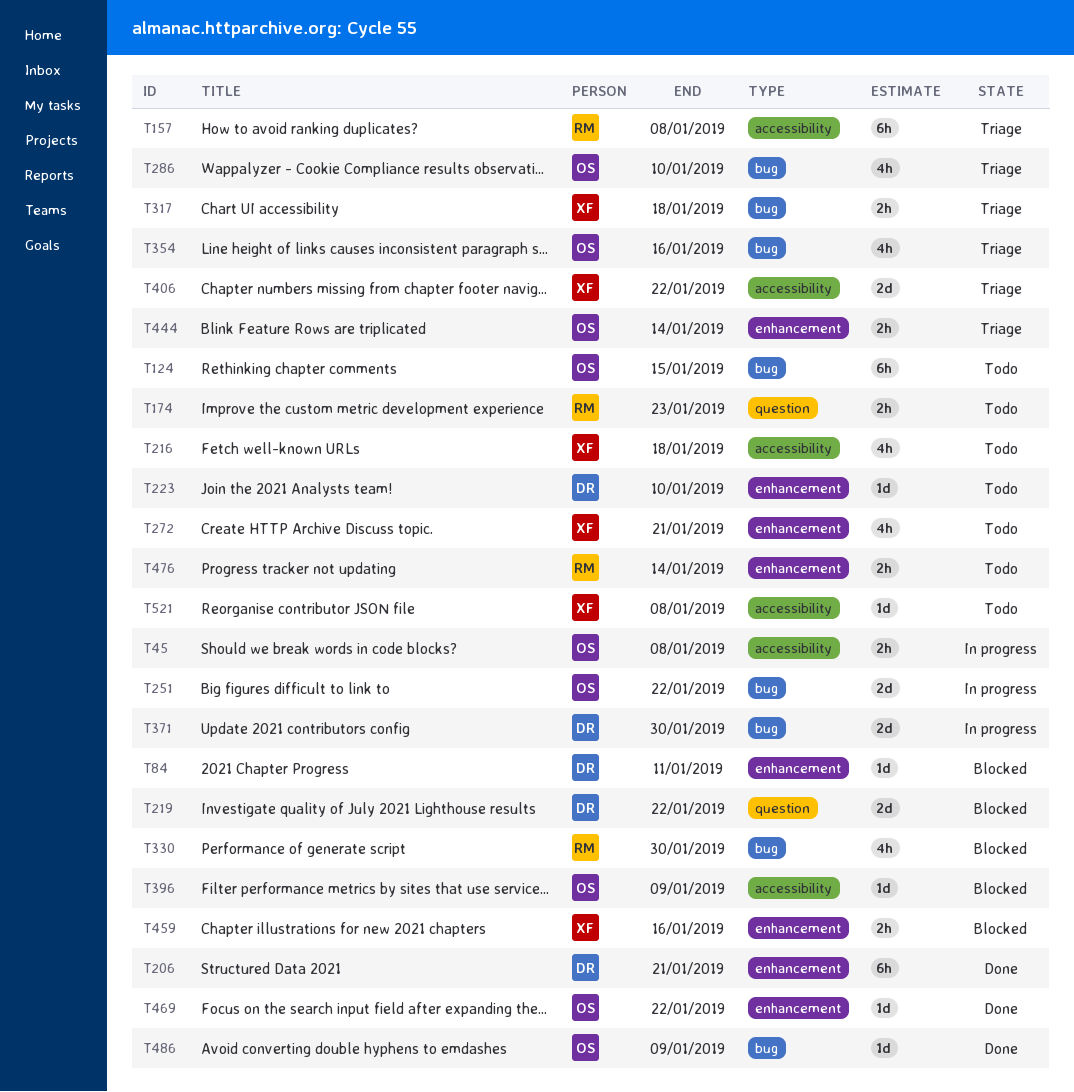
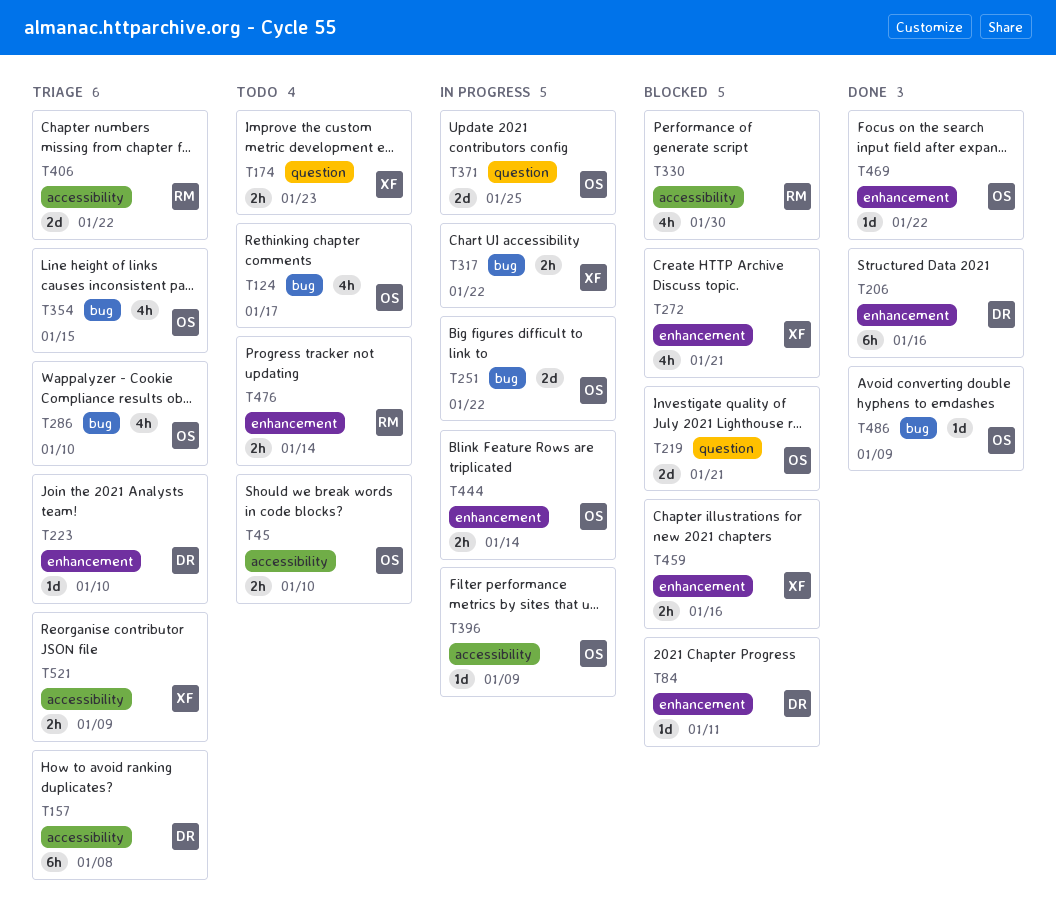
T45, status: In progress -> Todo
T45, due: Jan 8 -> Jan 10
T124, estimate: 6h -> 4h
T124, due: Jan 15 -> Jan 17
T157, owner: RM -> DR
T174, owner: RM -> XF
T206, due: Jan 21 -> Jan 16
T216: present -> none
T219, owner: DR -> OS
T219, due: Jan 22 -> Jan 21
T223, status: Todo -> Triage
T272, status: Todo -> Blocked
T317, status: Triage -> In progress
T317, due: Jan 18 -> Jan 22
T330, label: bug -> accessibility
T354, due: Jan 16 -> Jan 15
T371, owner: DR -> OS
T371, label: bug -> question
T371, due: Jan 30 -> Jan 25
T396, status: Blocked -> In progress
T406, owner: XF -> RM
T444, status: Triage -> In progress
T521, status: Todo -> Triage
T521, estimate: 1d -> 2h
T521, due: Jan 8 -> Jan 9

